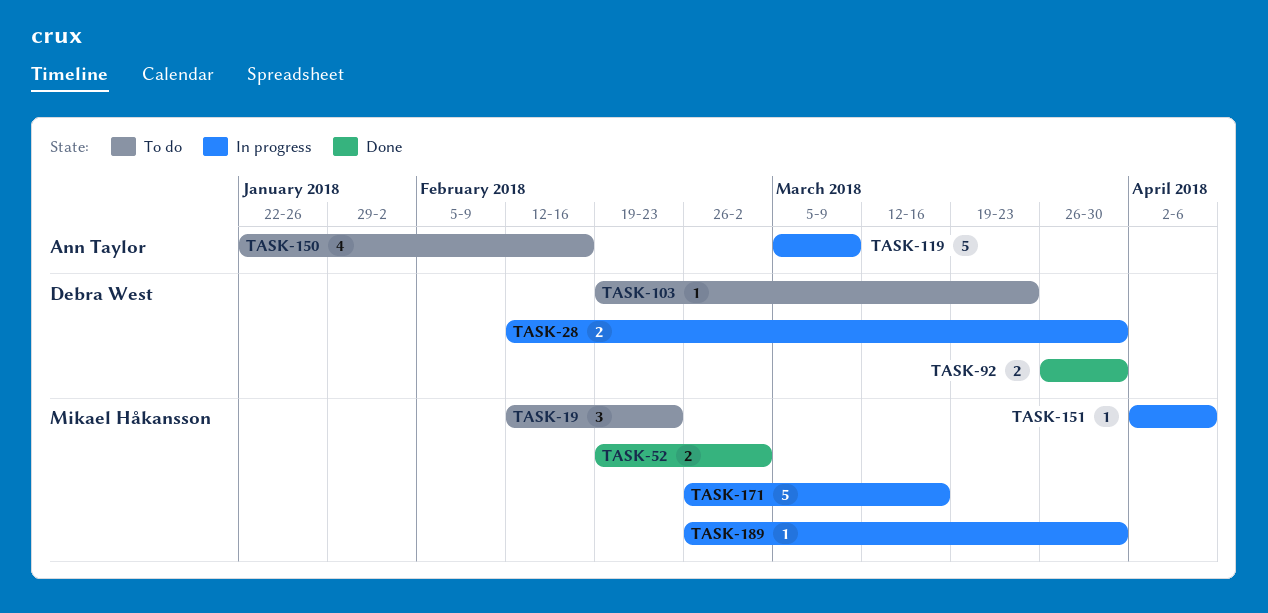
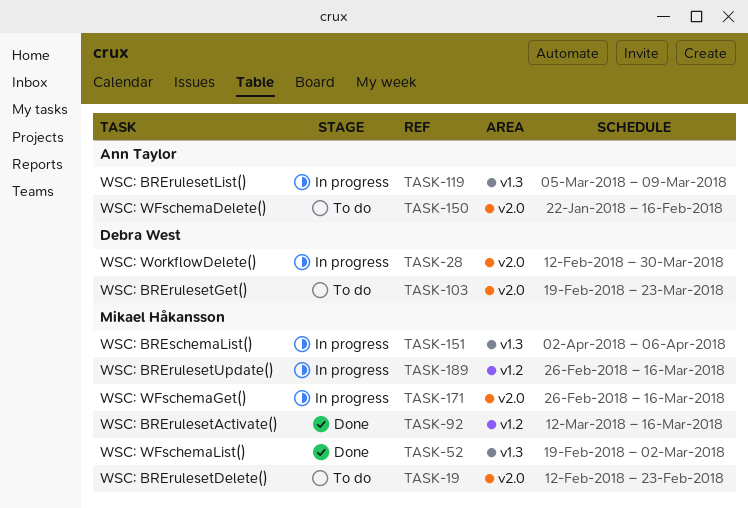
TASK-92, owner: Debra West -> Mikael Håkansson
TASK-92, start: Mar 26 -> Mar 12
TASK-92, due: Mar 30 -> Mar 16
TASK-189, due: Mar 30 -> Mar 16

